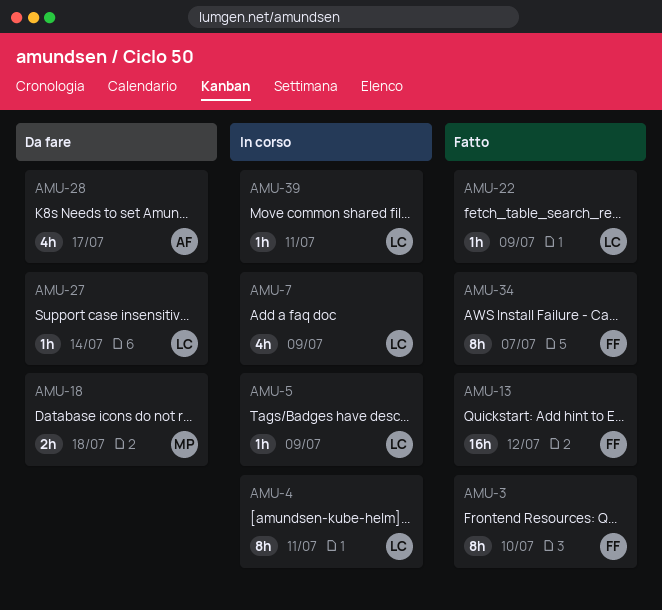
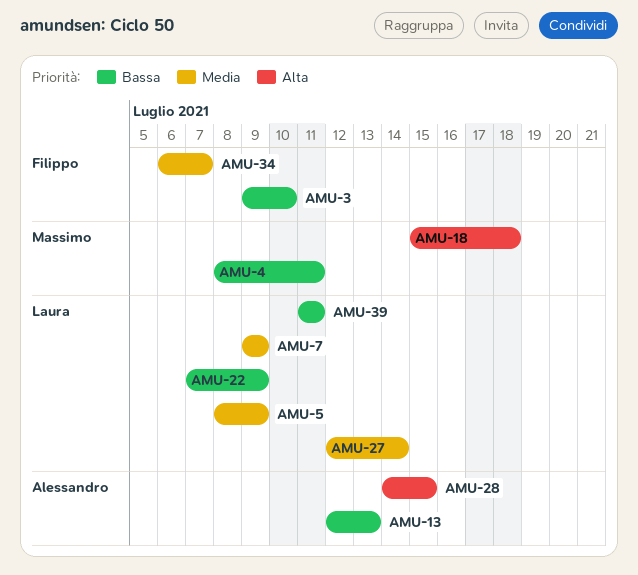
AMU-4, owner: Laura -> Massimo
AMU-13, owner: Filippo -> Alessandro
AMU-13, due: Jul 12 -> Jul 13
AMU-28, due: Jul 17 -> Jul 15

